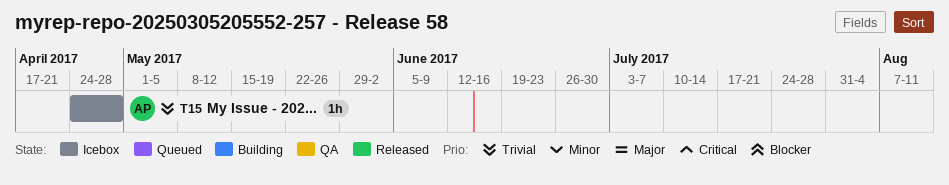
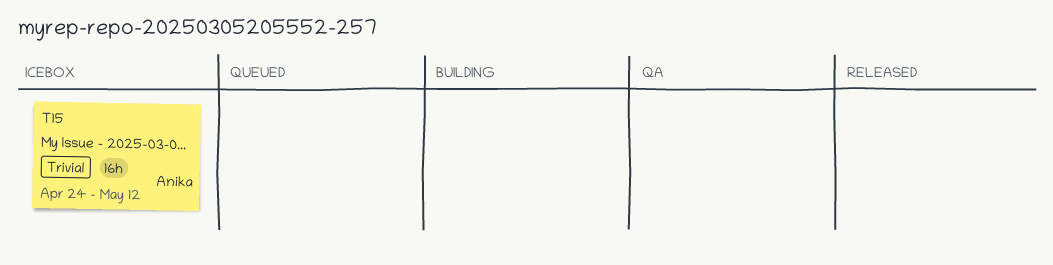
T15, estimate: 1h -> 16h
T15, due: Apr 28 -> May 12

